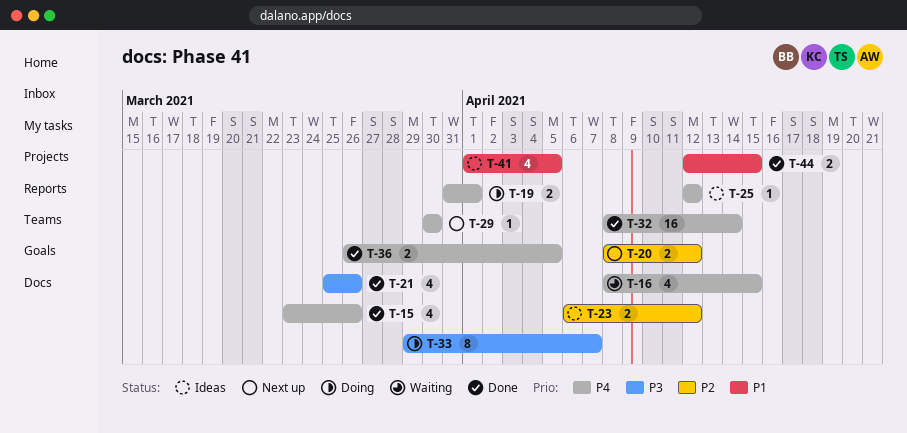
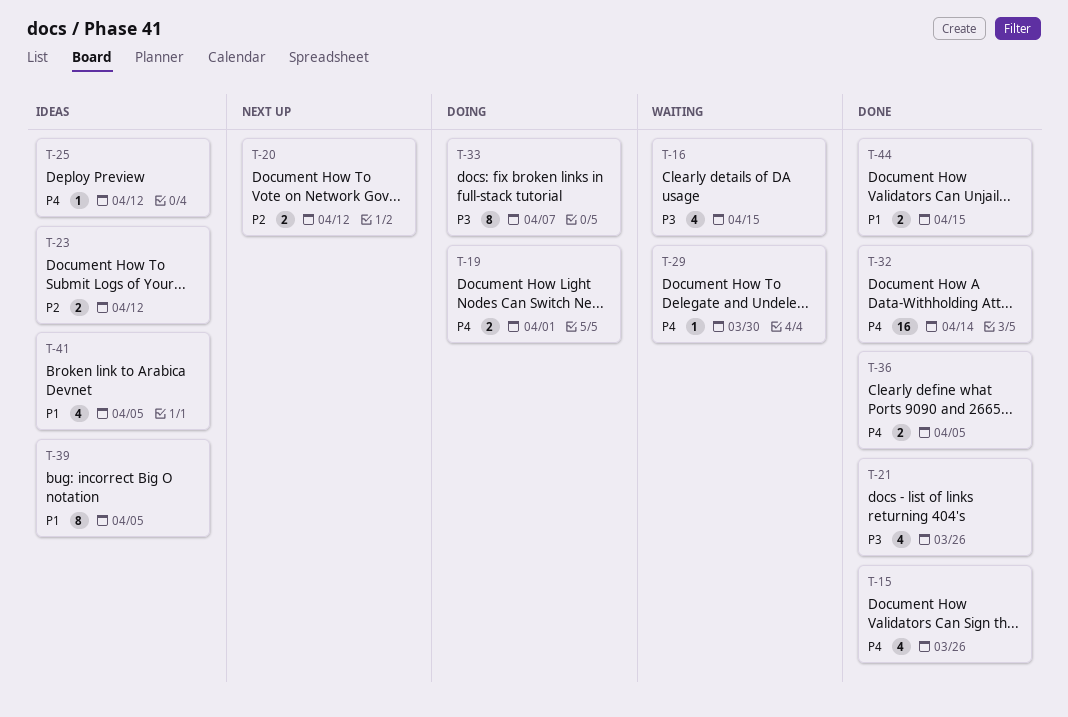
T-16, priority: P4 -> P3
T-29, status: Next up -> Waiting
T-39: none -> present

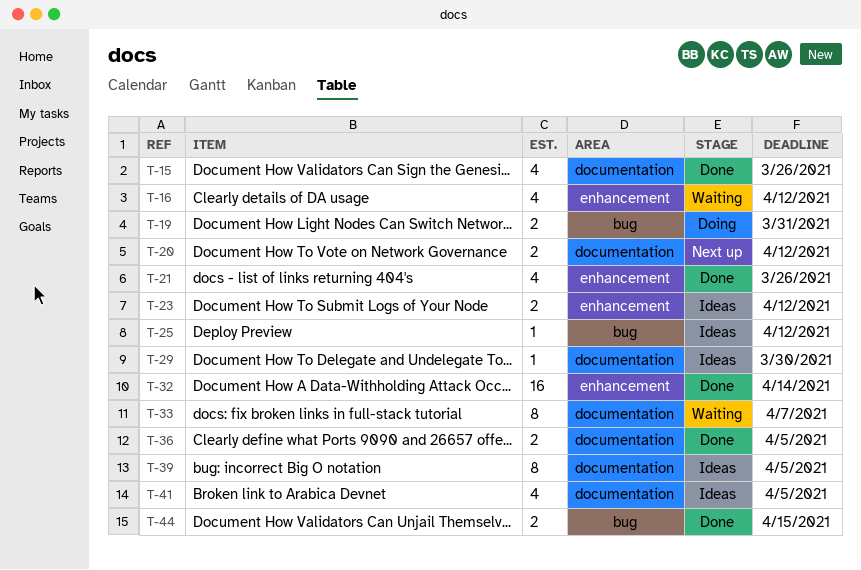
T-16, due: Apr 15 -> Apr 12
T-19, due: Apr 1 -> Mar 31
T-29, status: Waiting -> Ideas
T-33, status: Doing -> Waiting

